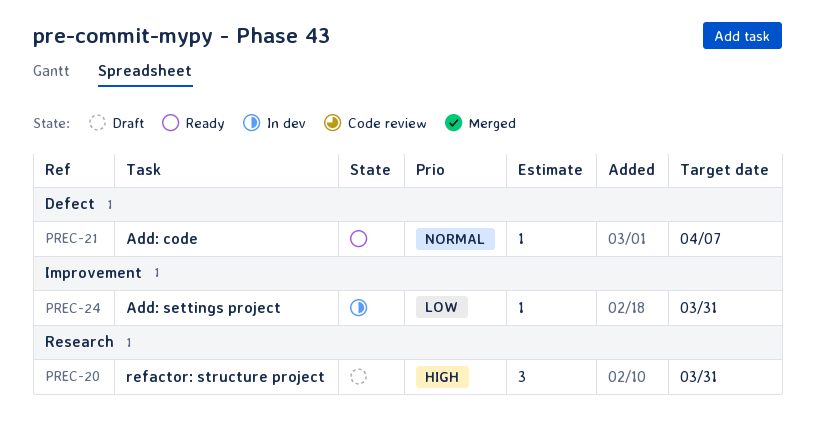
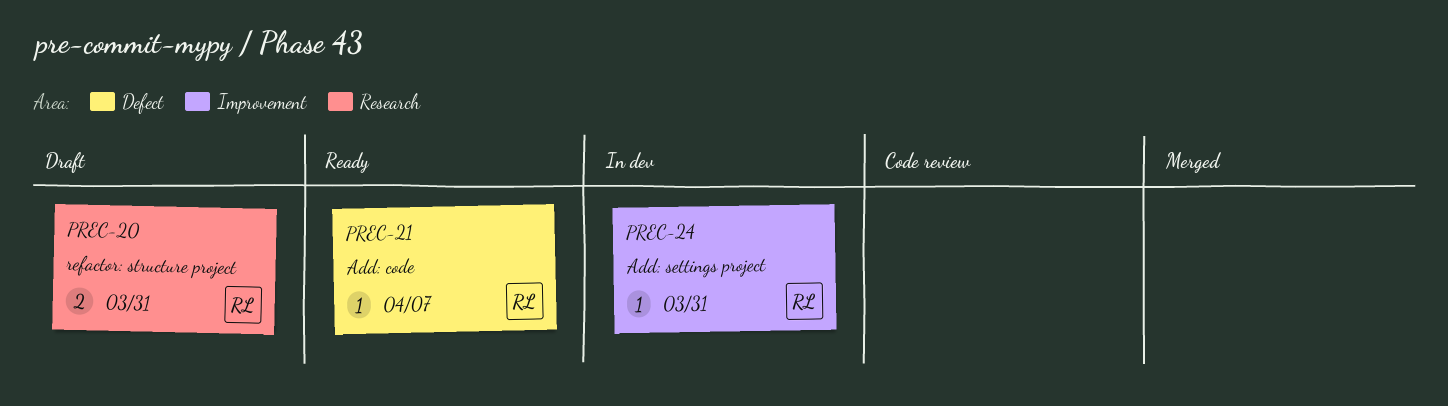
PREC-20, estimate: 3 -> 2

